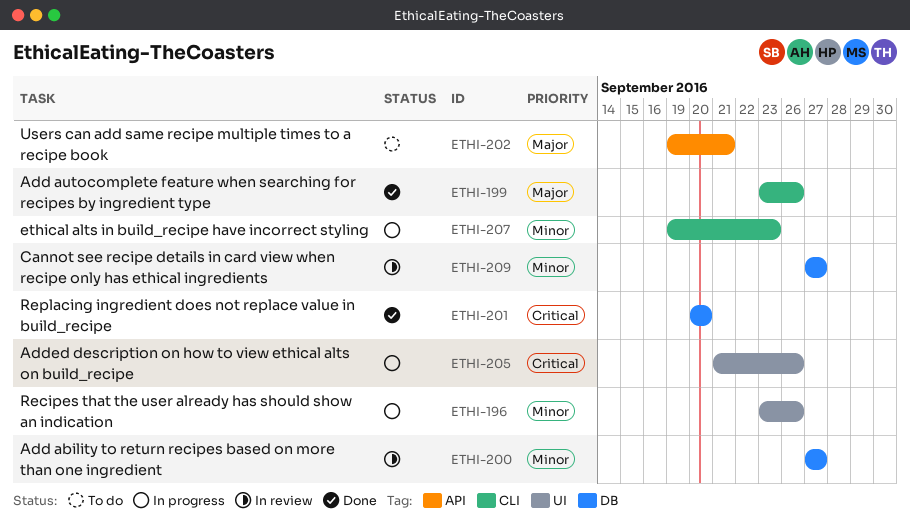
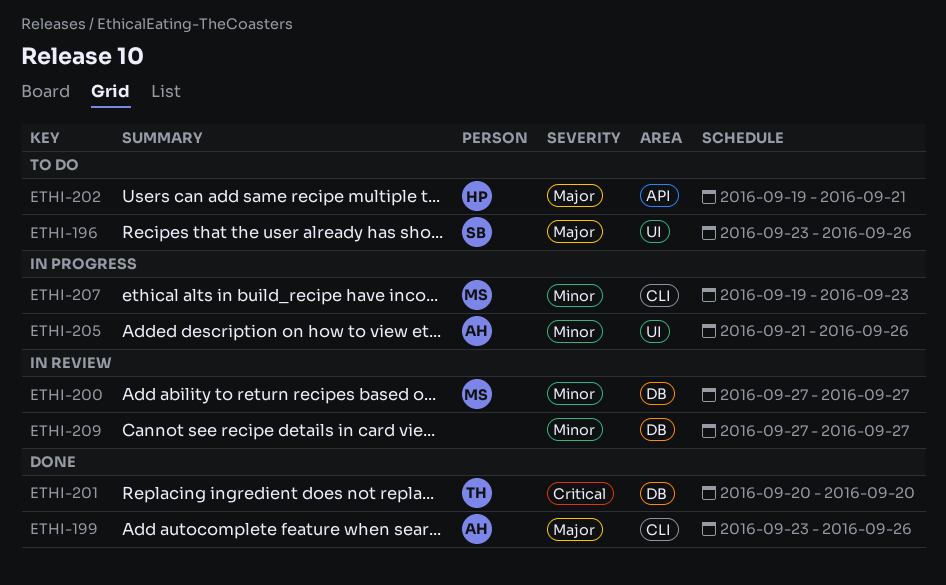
ETHI-196, status: In progress -> To do
ETHI-196, priority: Minor -> Major
ETHI-205, priority: Critical -> Minor

